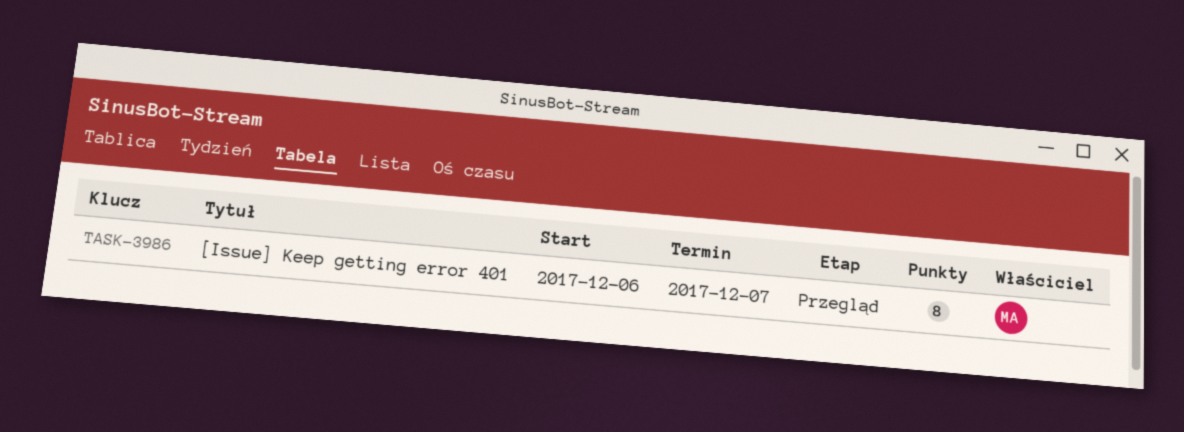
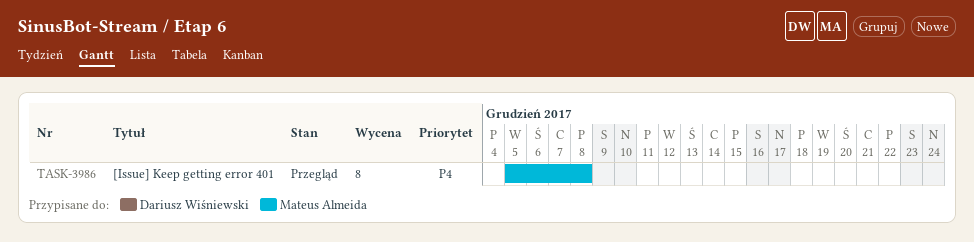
TASK-3986, start: Dec 6 -> Dec 5
TASK-3986, due: Dec 7 -> Dec 8

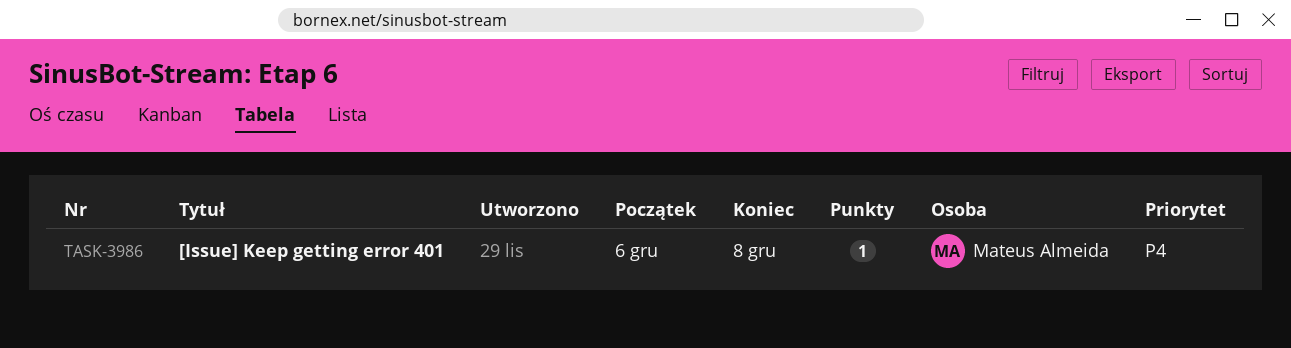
TASK-3986, estimate: 8 -> 1
TASK-3986, start: Dec 5 -> Dec 6

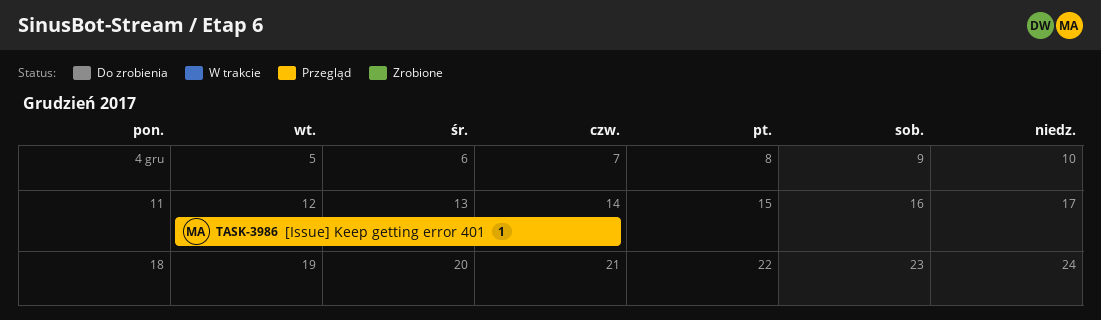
TASK-3986, start: Dec 6 -> Dec 12
TASK-3986, due: Dec 8 -> Dec 14

